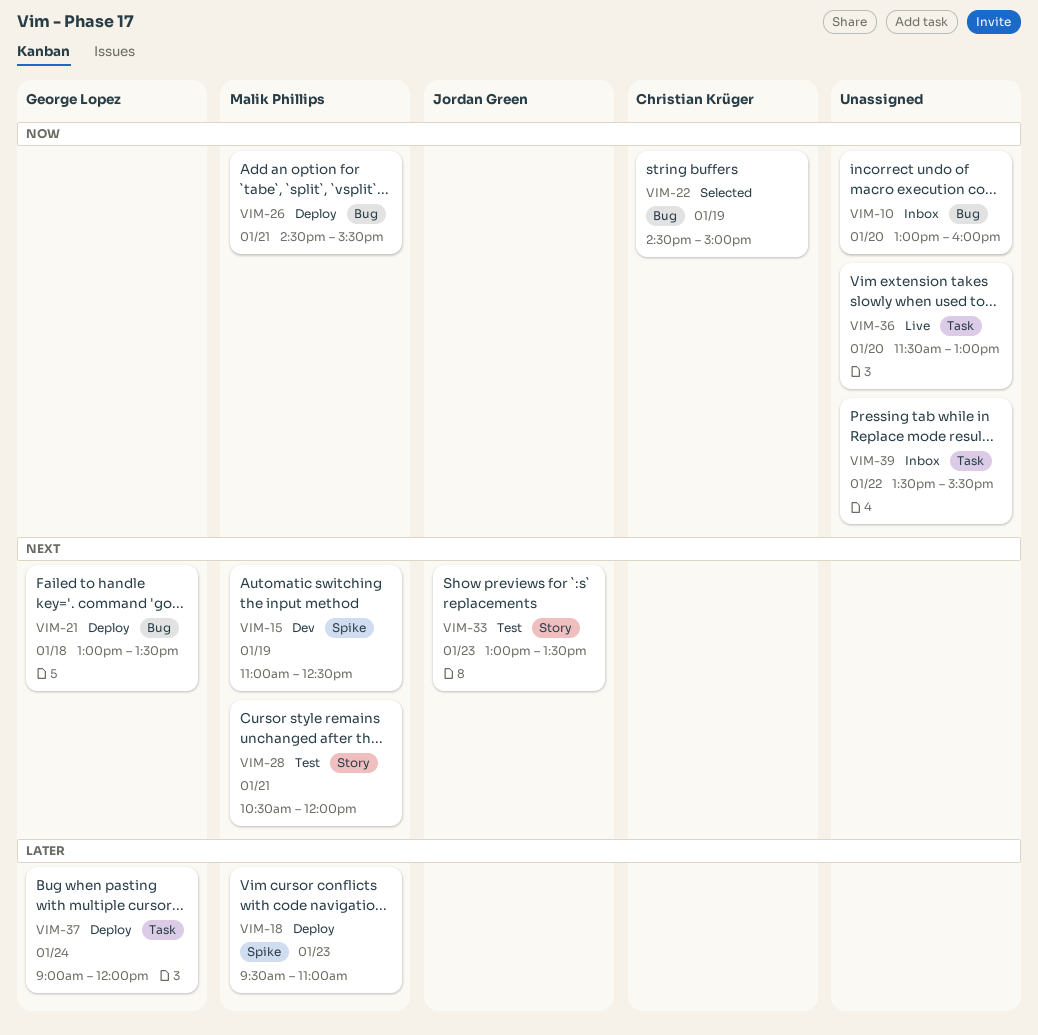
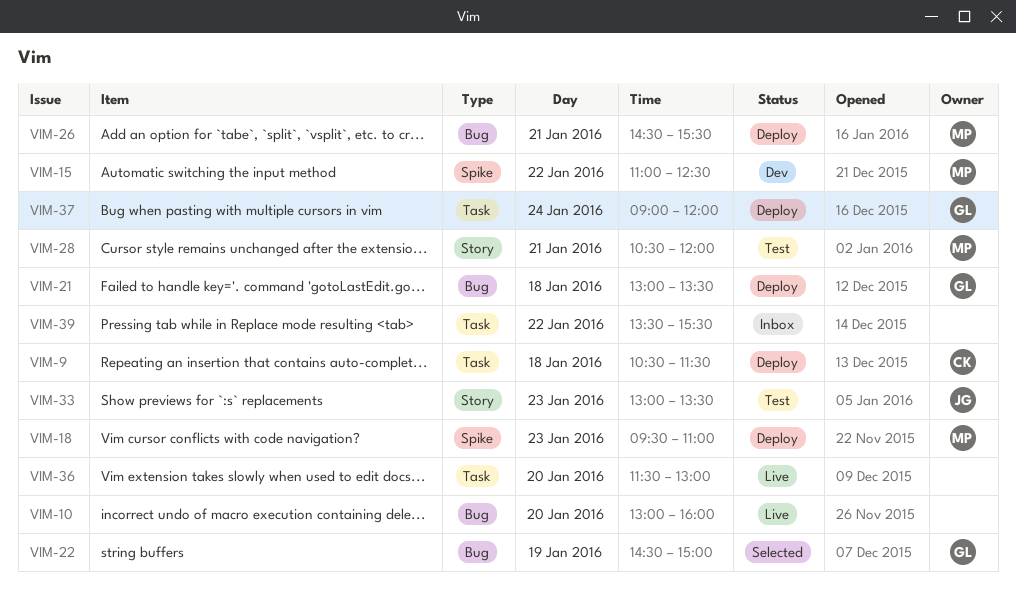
VIM-9: none -> present
VIM-10, status: Inbox -> Live
VIM-15, day: Jan 19 -> Jan 22
VIM-22, owner: Christian Krüger -> George Lopez

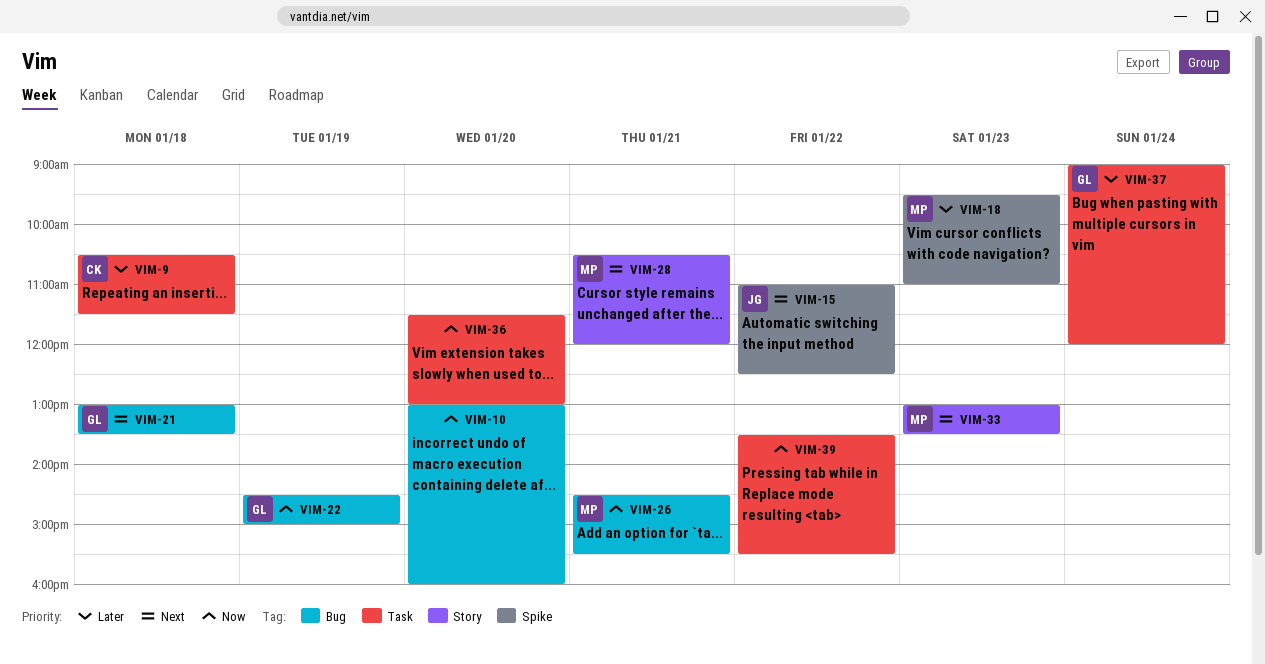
VIM-15, owner: MP -> JG
VIM-33, owner: JG -> MP

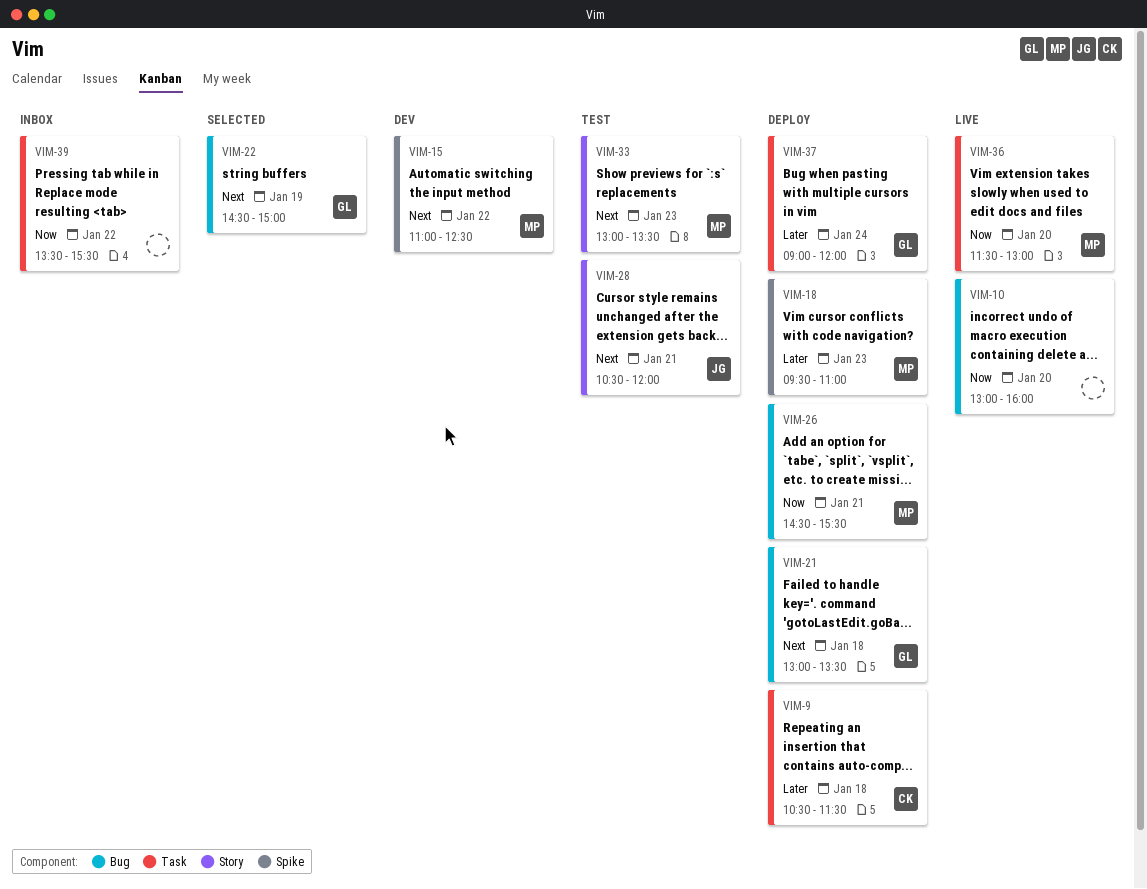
VIM-15, owner: JG -> MP
VIM-22, priority: Now -> Next
VIM-28, owner: MP -> JG
VIM-36, owner: none -> MP

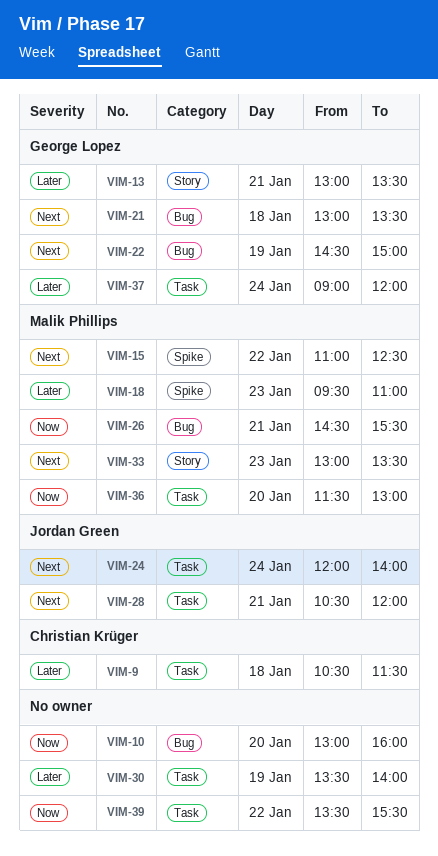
VIM-13: none -> present
VIM-24: none -> present
VIM-28, label: Story -> Task
VIM-30: none -> present

